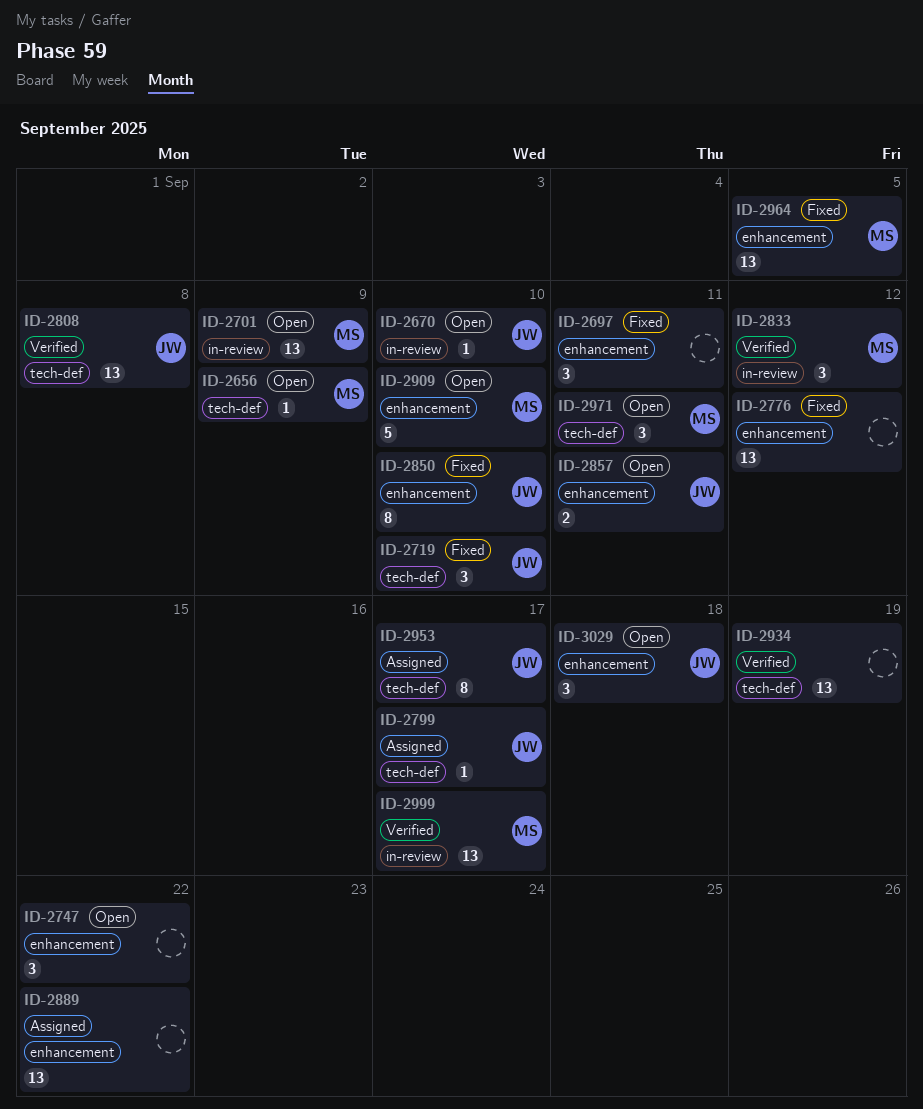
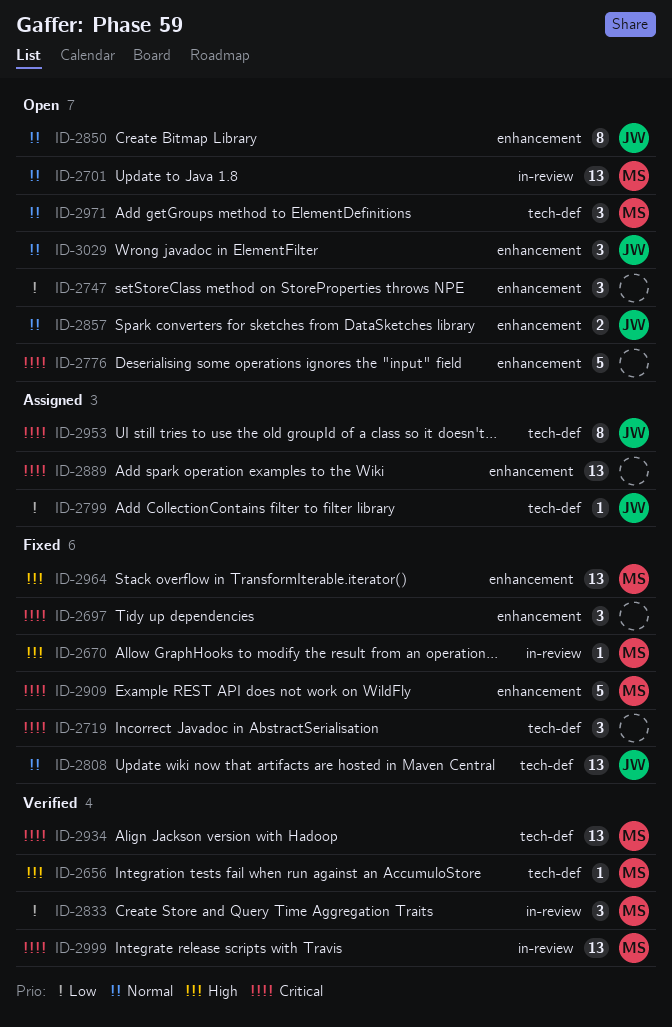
ID-2656, status: Open -> Verified
ID-2670, status: Open -> Fixed
ID-2670, owner: JW -> MS
ID-2719, owner: JW -> none
ID-2776, status: Fixed -> Open
ID-2776, estimate: 13 -> 5
ID-2808, status: Verified -> Fixed
ID-2850, status: Fixed -> Open
ID-2909, status: Open -> Fixed
ID-2934, owner: none -> MS

